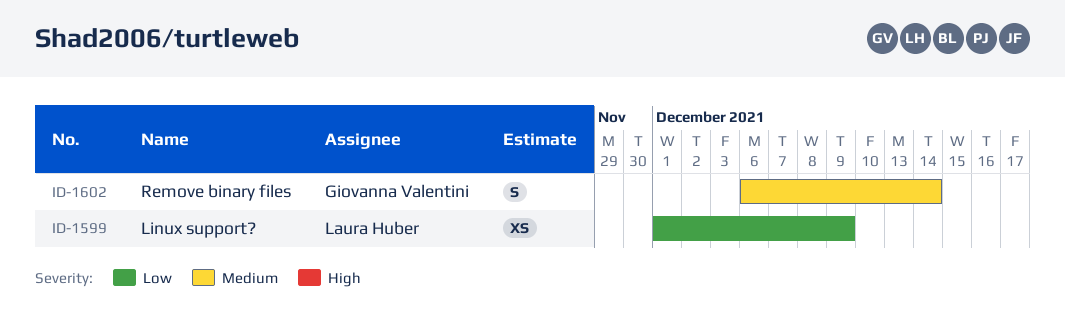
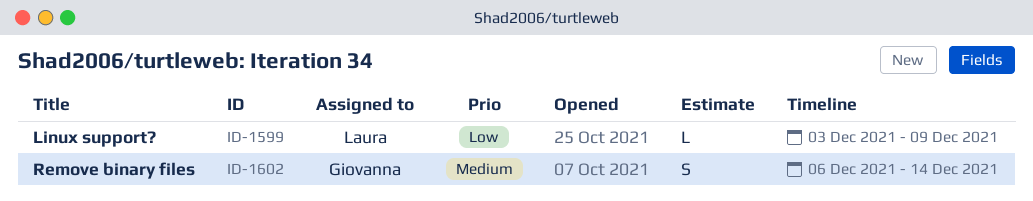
ID-1599, estimate: XS -> L
ID-1599, start: Dec 1 -> Dec 3

